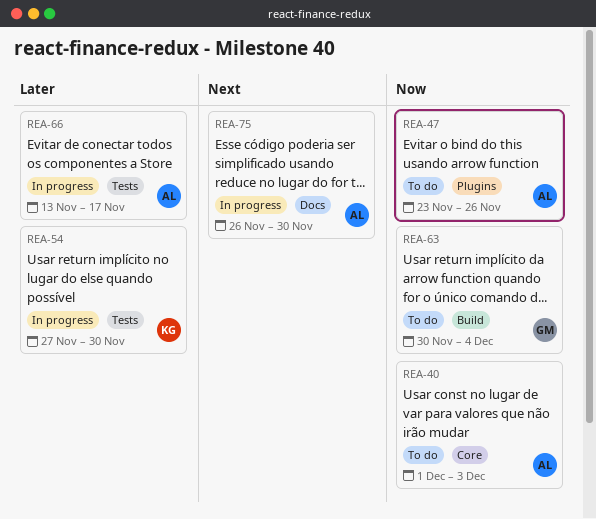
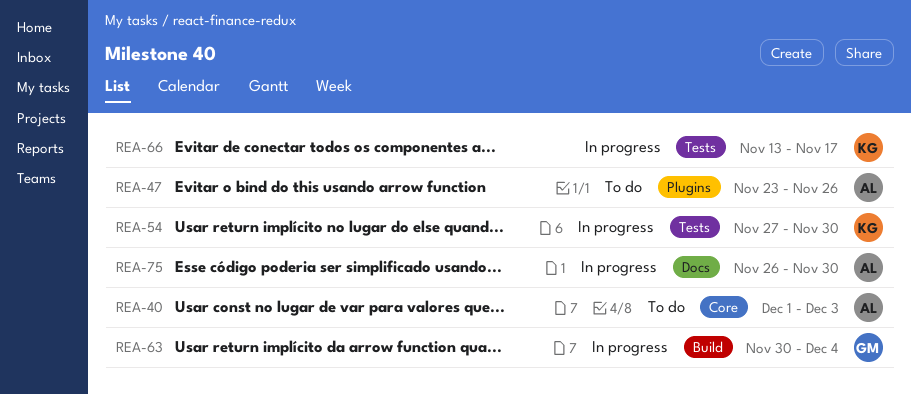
REA-63, status: To do -> In progress
REA-66, owner: AL -> KG

